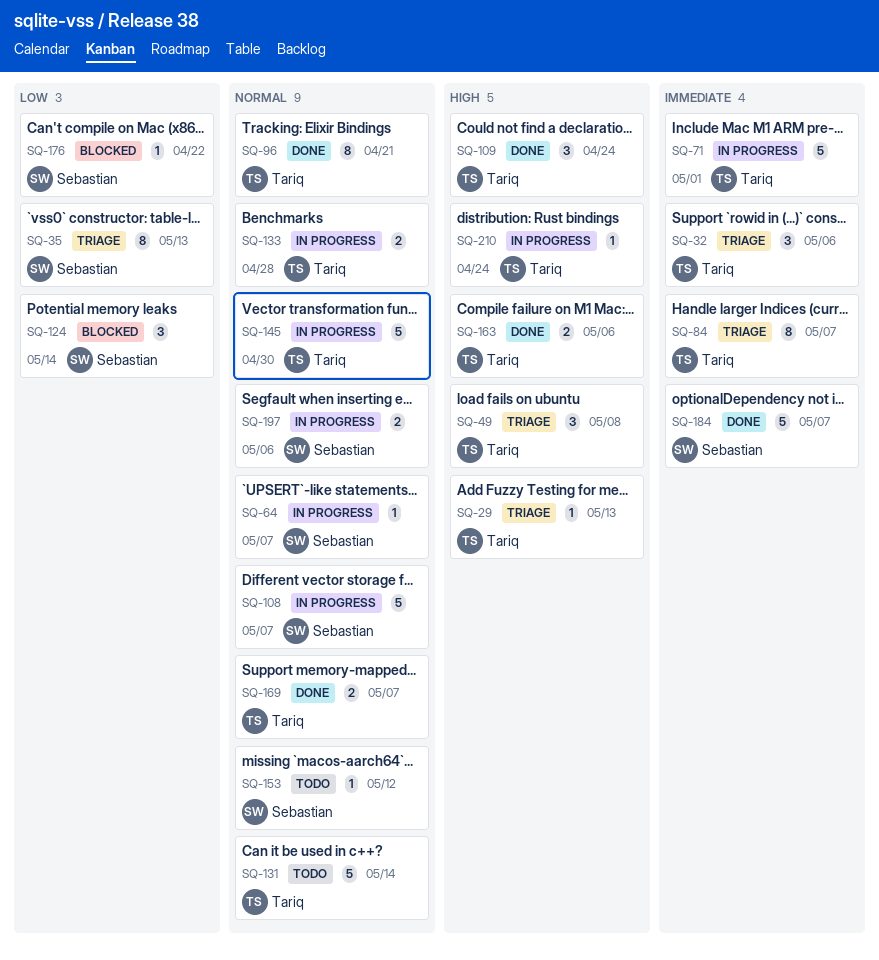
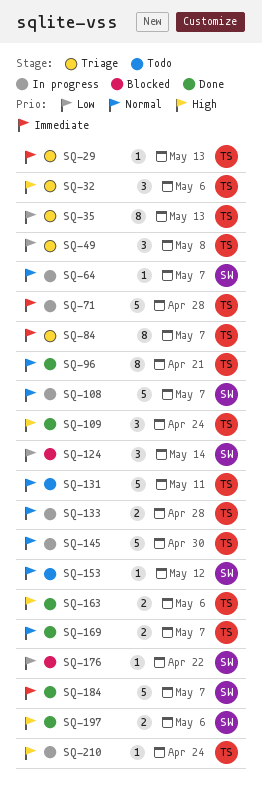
SQ-29, priority: High -> Immediate
SQ-32, priority: Immediate -> High
SQ-35, owner: Sebastian -> Tariq
SQ-49, priority: High -> Low
SQ-71, due: May 1 -> Apr 28
SQ-131, due: May 14 -> May 11
SQ-197, status: In progress -> Done
SQ-197, priority: Normal -> High

